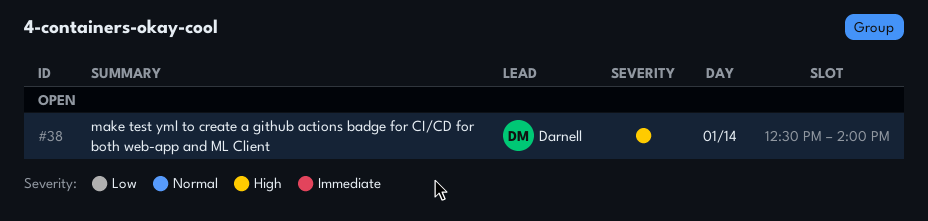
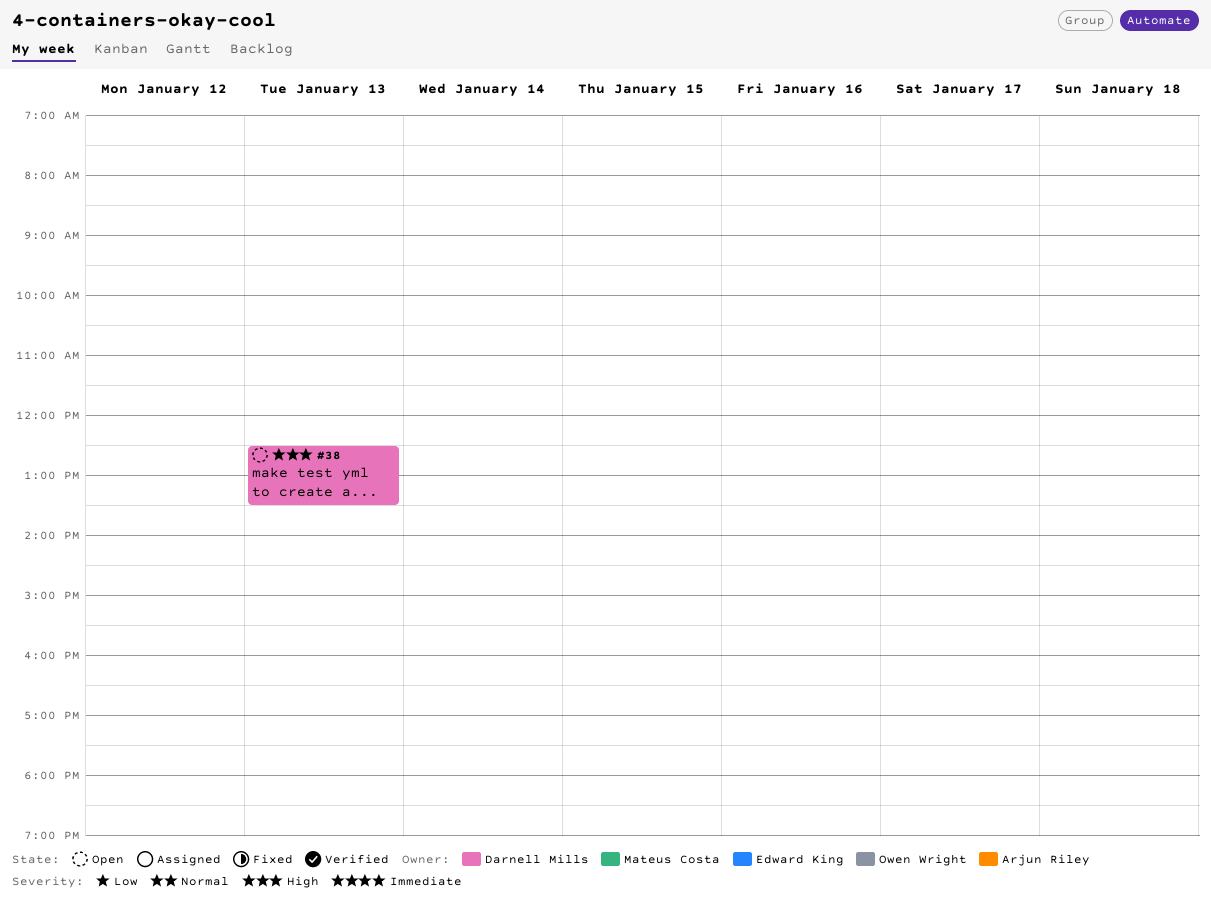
#38, day: Jan 14 -> Jan 13
#38, ends: 14:00 -> 13:30

